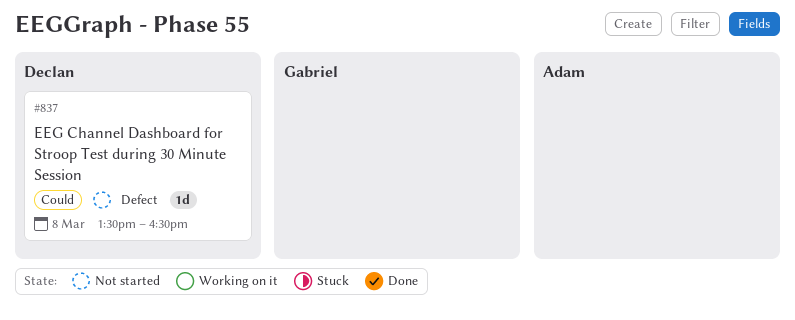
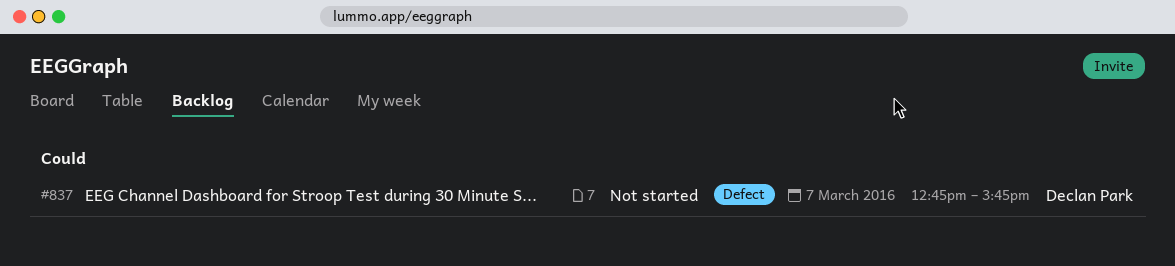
#837, day: Mar 8 -> Mar 7
#837, begins: 13:30 -> 12:45
#837, ends: 16:30 -> 15:45

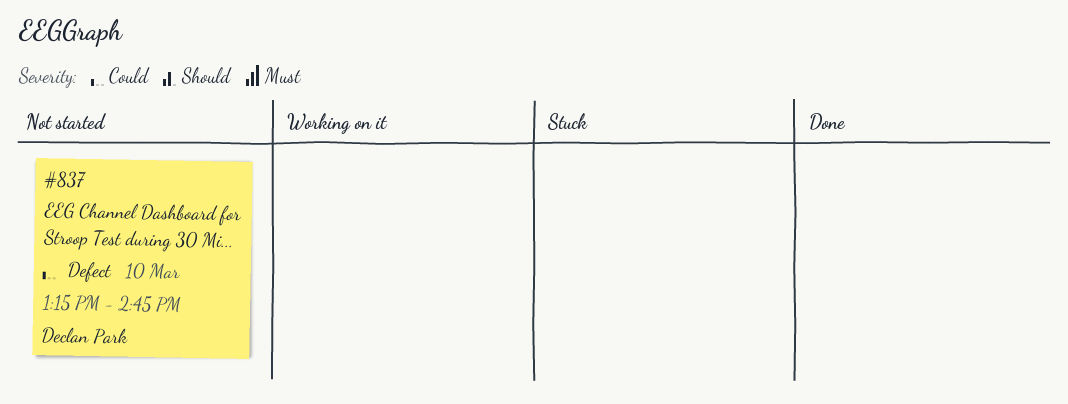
#837, day: Mar 7 -> Mar 10
#837, begins: 12:45 -> 13:15
#837, ends: 15:45 -> 14:45

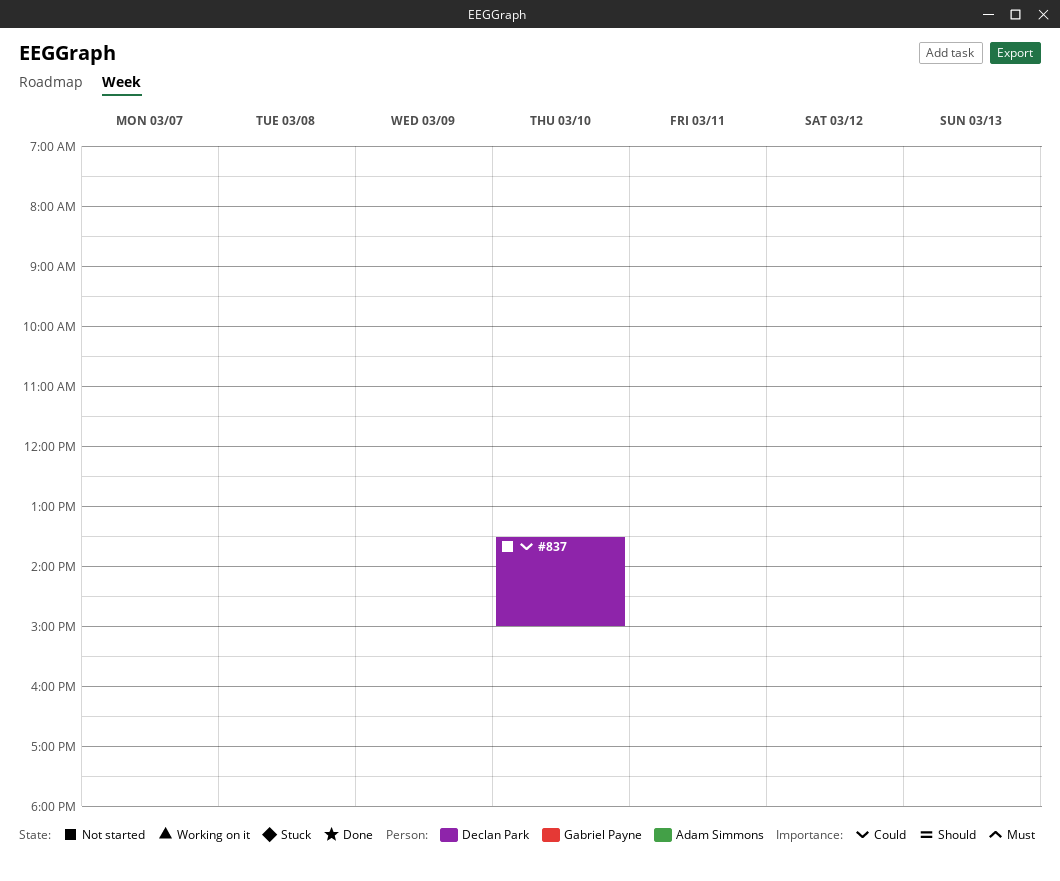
#837, begins: 13:15 -> 13:30
#837, ends: 14:45 -> 15:00

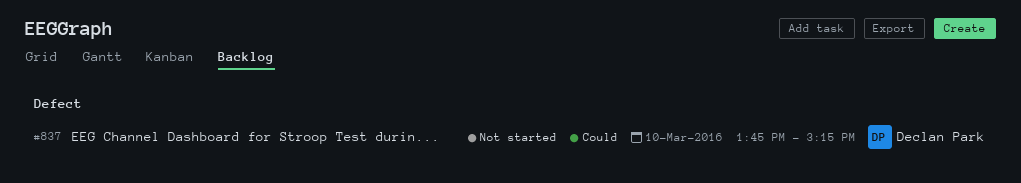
#837, begins: 13:30 -> 13:45
#837, ends: 15:00 -> 15:15

